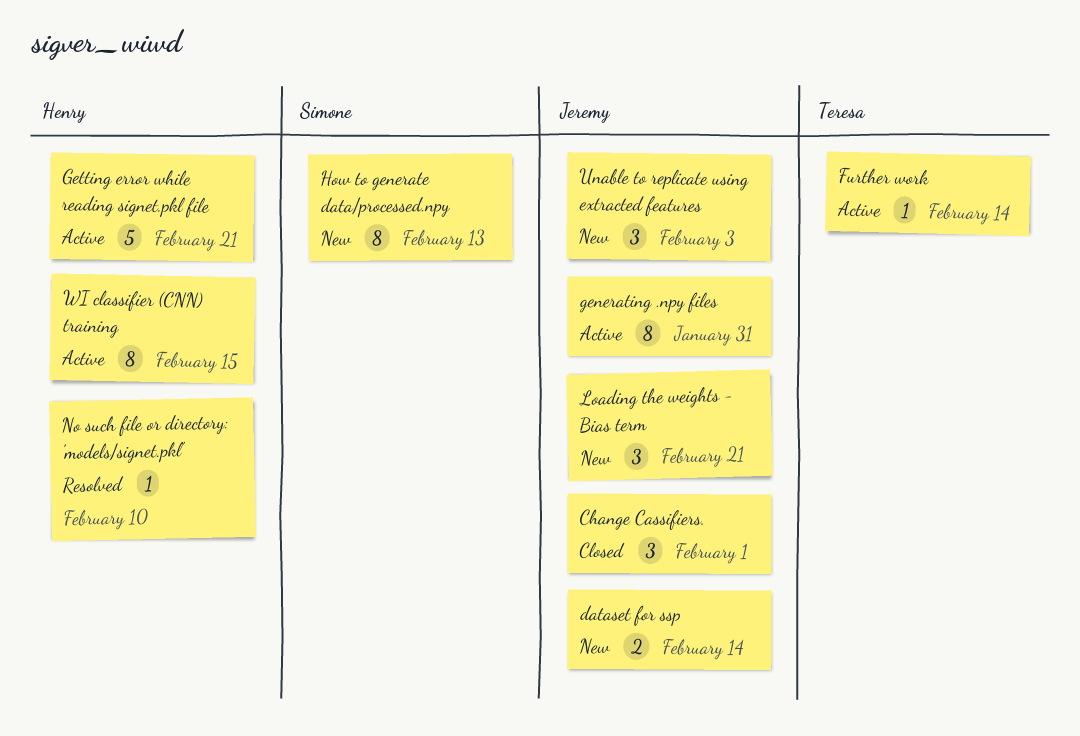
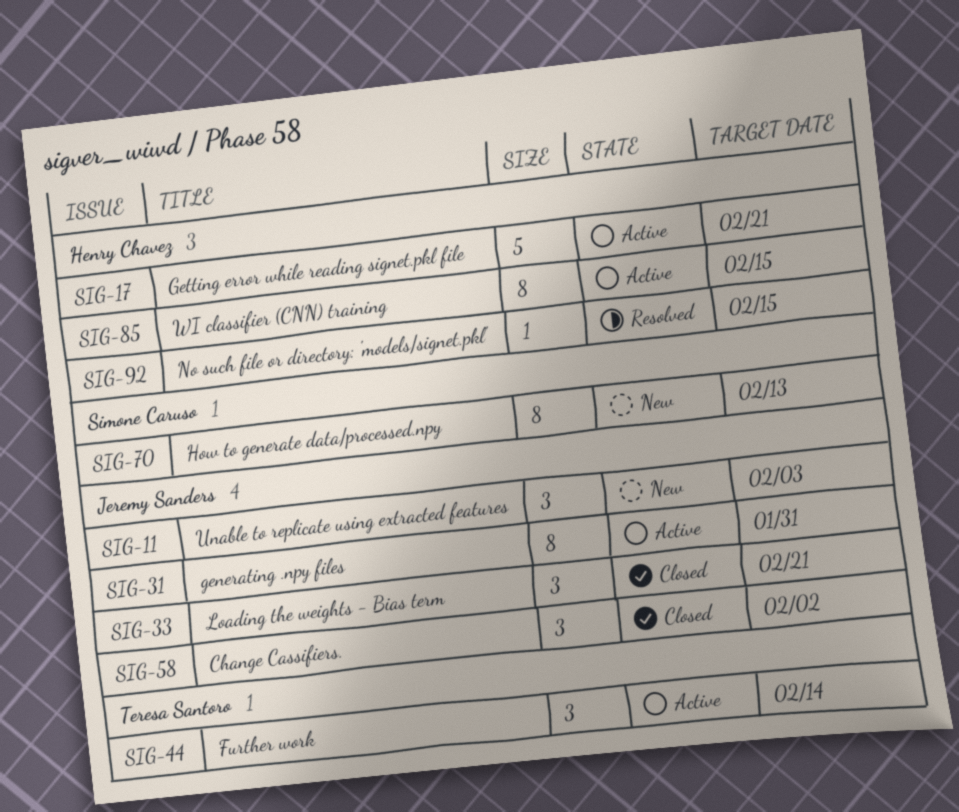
Change Cassifiers., due: Feb 1 -> Feb 2
dataset for ssp: present -> none
Further work, estimate: 1 -> 3
Loading the weights - Bias term, status: New -> Closed
No such file or directory: 'models/signet.pkl', due: Feb 10 -> Feb 15

